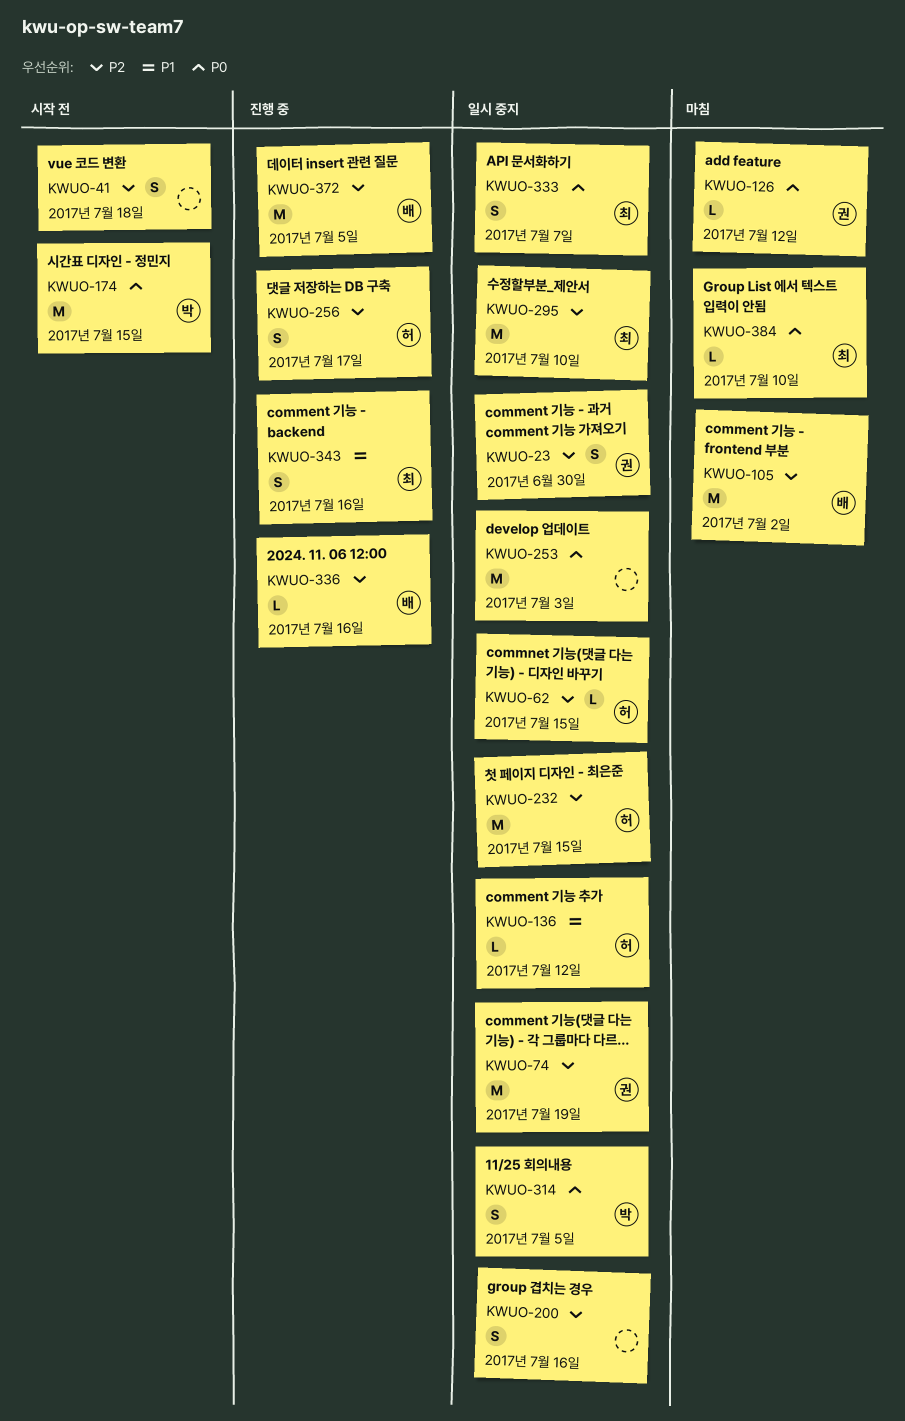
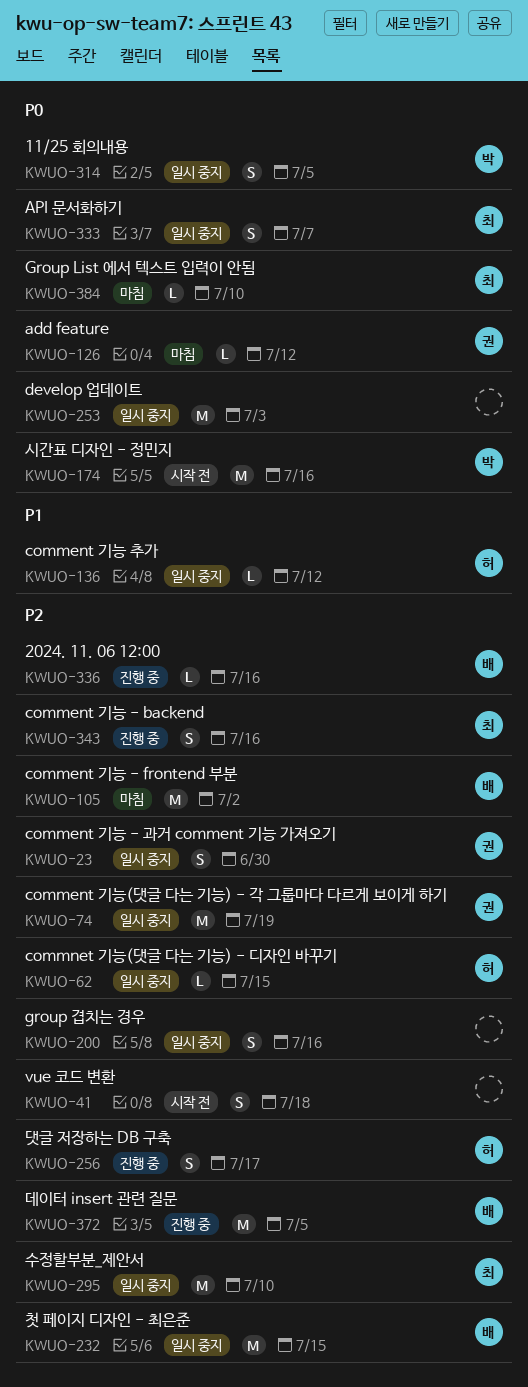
KWUO-174, due: Jul 15 -> Jul 16
KWUO-232, owner: 허 -> 배
KWUO-343, priority: P1 -> P2

